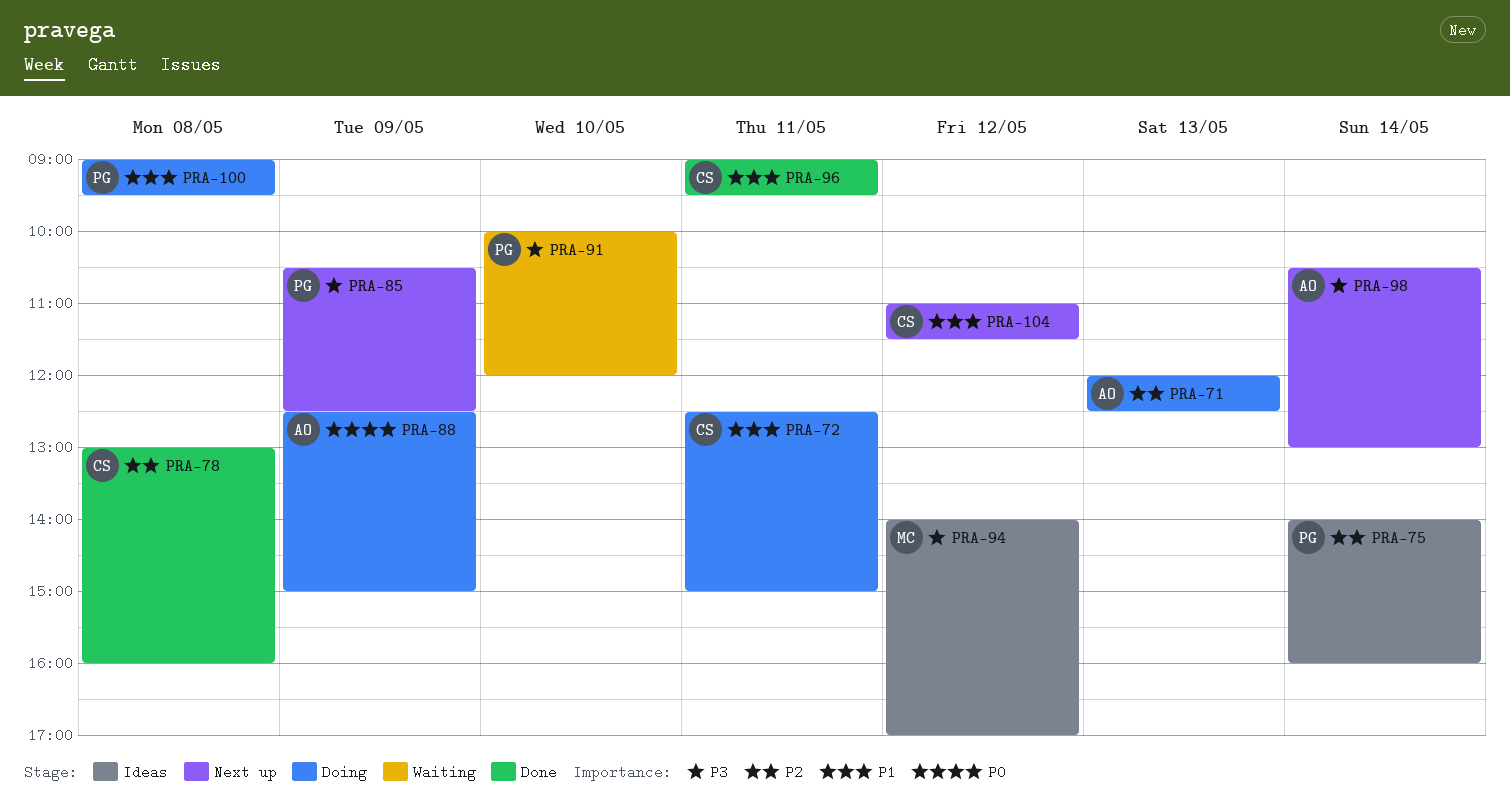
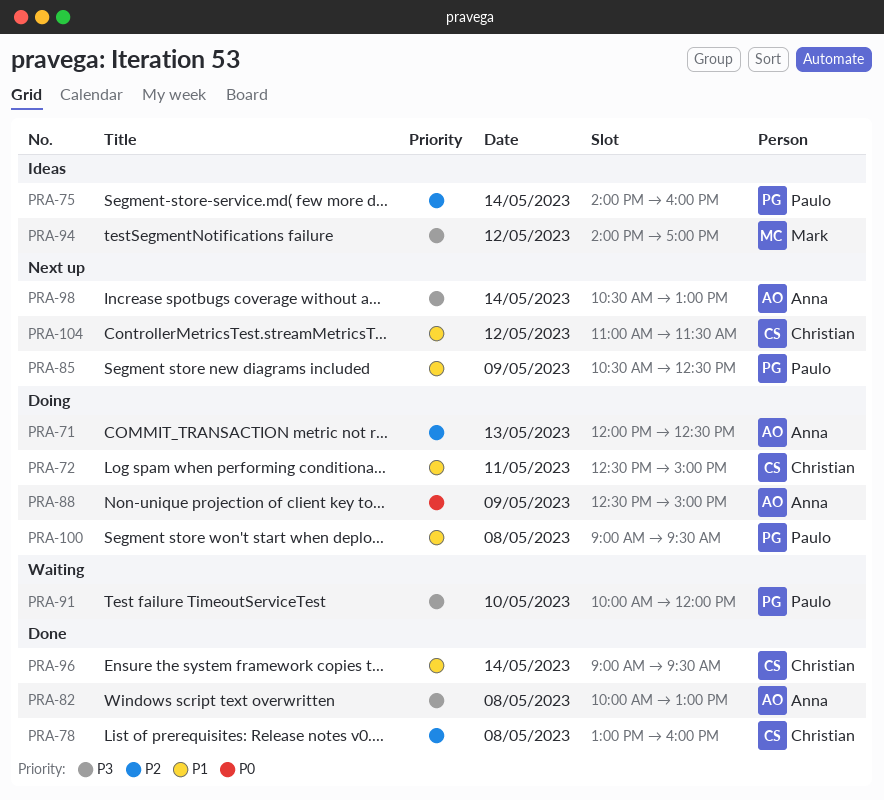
PRA-82: none -> present
PRA-85, priority: P3 -> P1
PRA-96, day: May 11 -> May 14

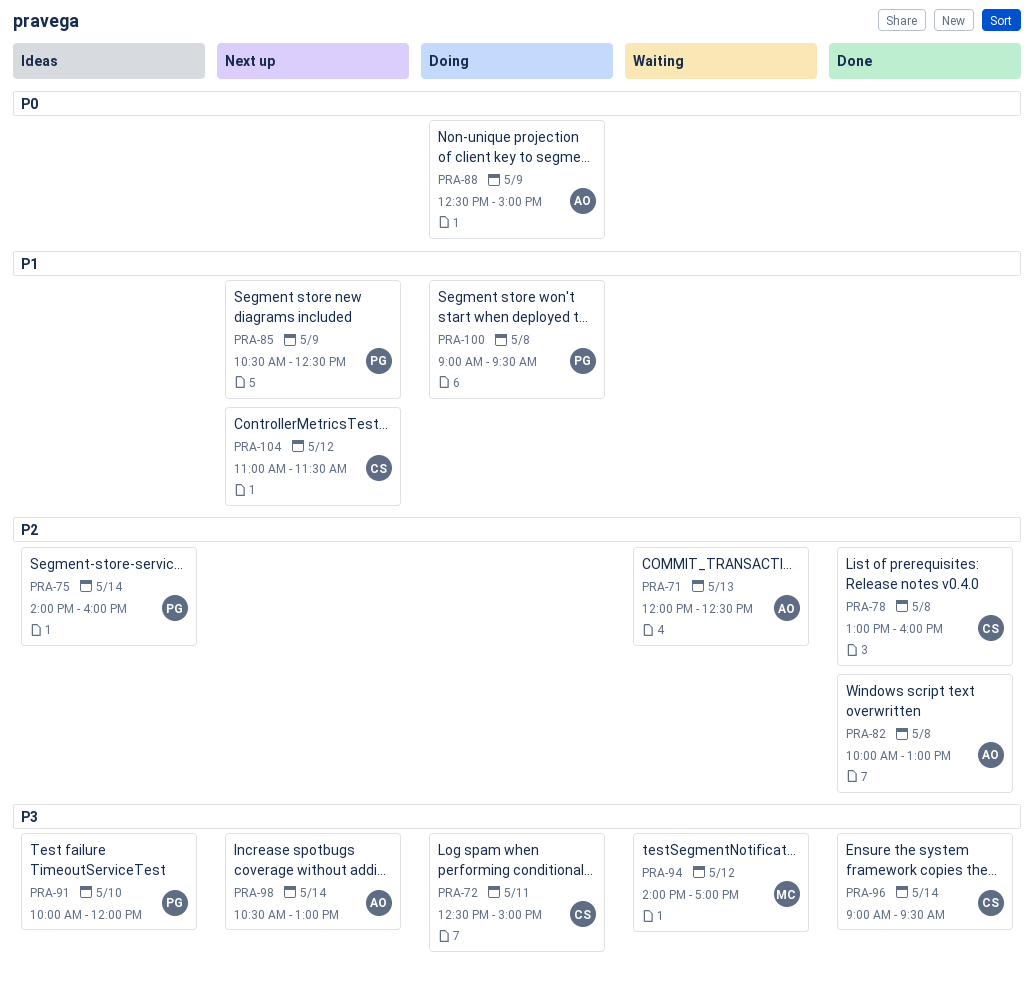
PRA-71, status: Doing -> Waiting
PRA-72, priority: P1 -> P3
PRA-82, priority: P3 -> P2
PRA-91, status: Waiting -> Ideas
PRA-94, status: Ideas -> Waiting
PRA-96, priority: P1 -> P3

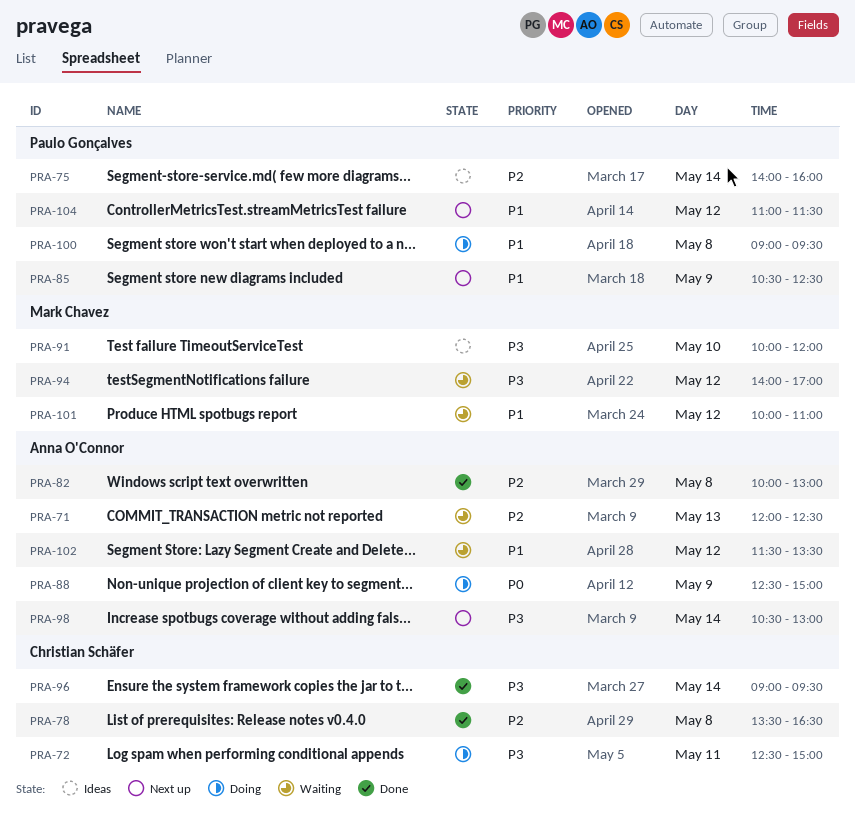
PRA-78, begins: 13:00 -> 13:30
PRA-78, ends: 16:00 -> 16:30
PRA-91, owner: Paulo Gonçalves -> Mark Chavez
PRA-101: none -> present
PRA-102: none -> present
PRA-104, owner: Christian Schäfer -> Paulo Gonçalves

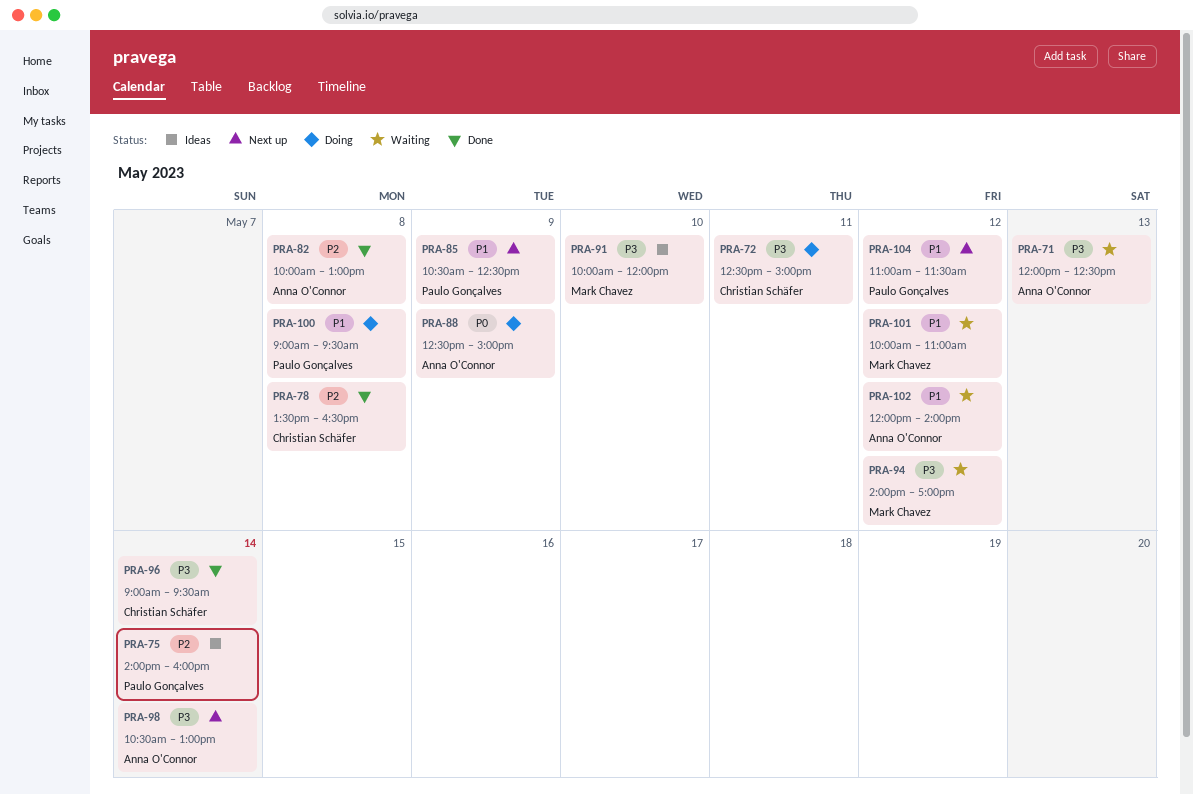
PRA-71, priority: P2 -> P3
PRA-102, begins: 11:30 -> 12:00
PRA-102, ends: 13:30 -> 14:00

